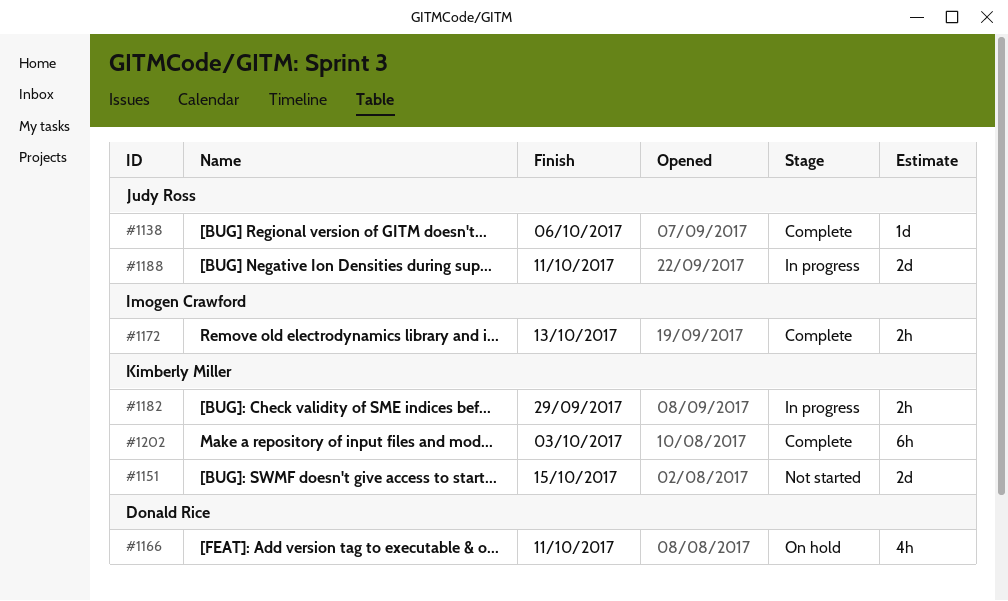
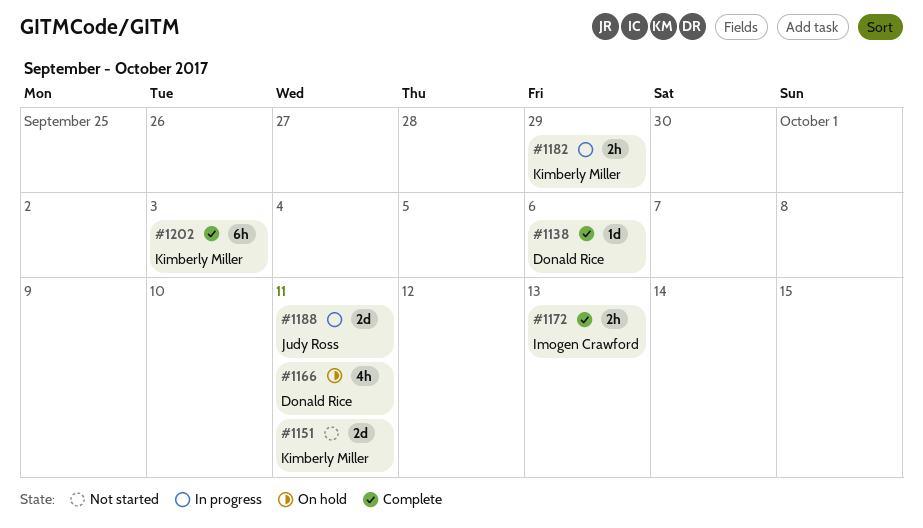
#1138, owner: Judy Ross -> Donald Rice
#1151, due: Oct 15 -> Oct 11

